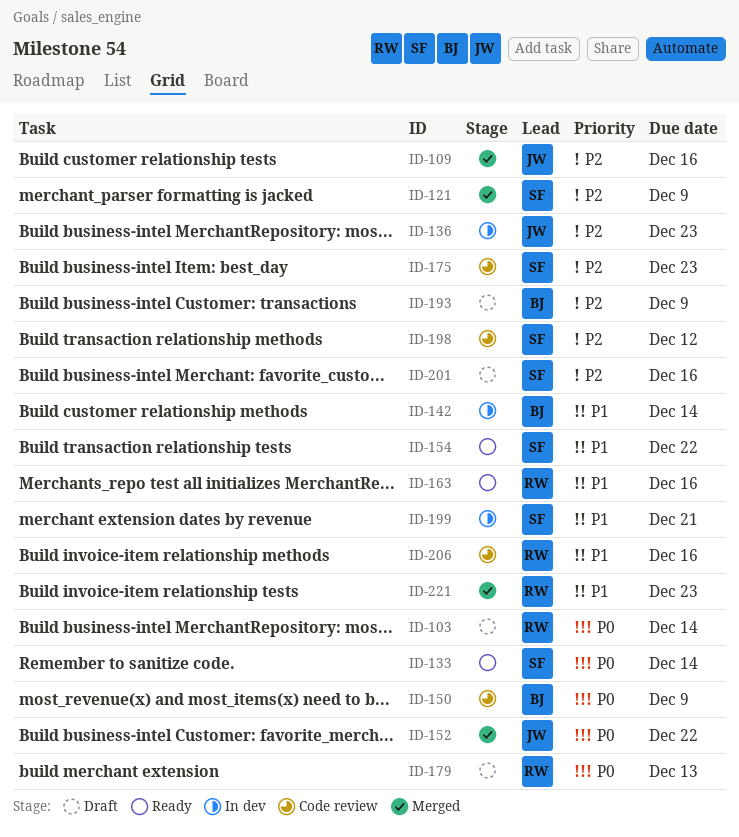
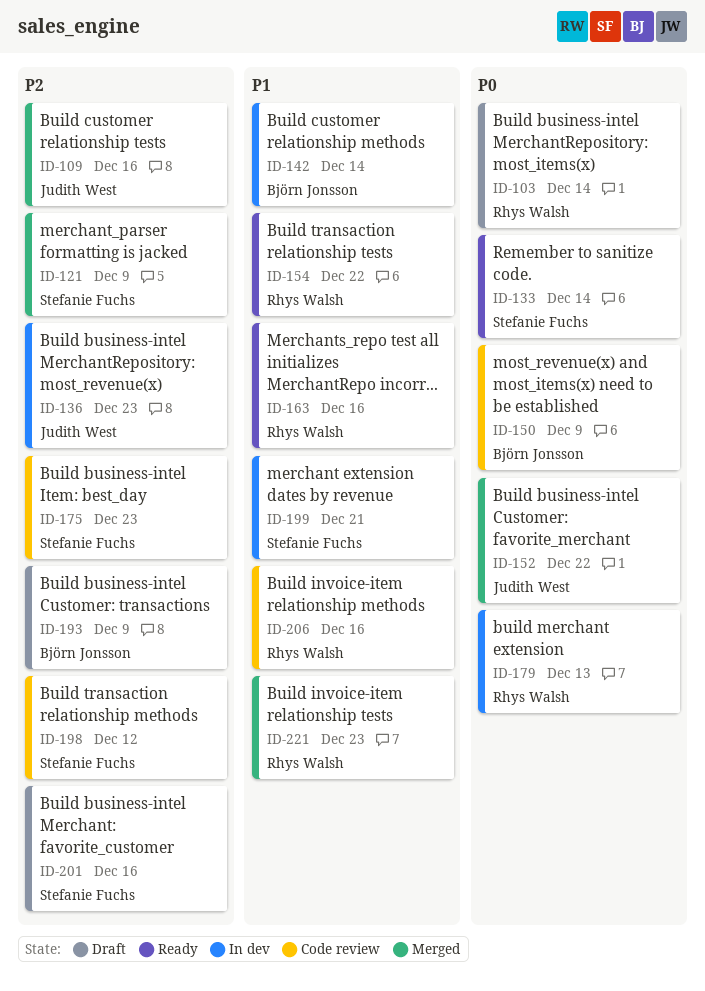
ID-154, owner: Stefanie Fuchs -> Rhys Walsh
ID-179, status: Draft -> In dev

